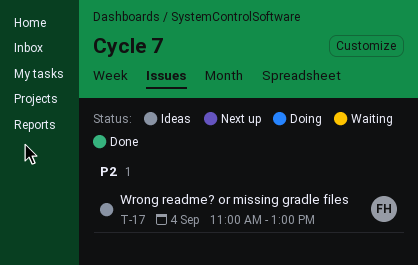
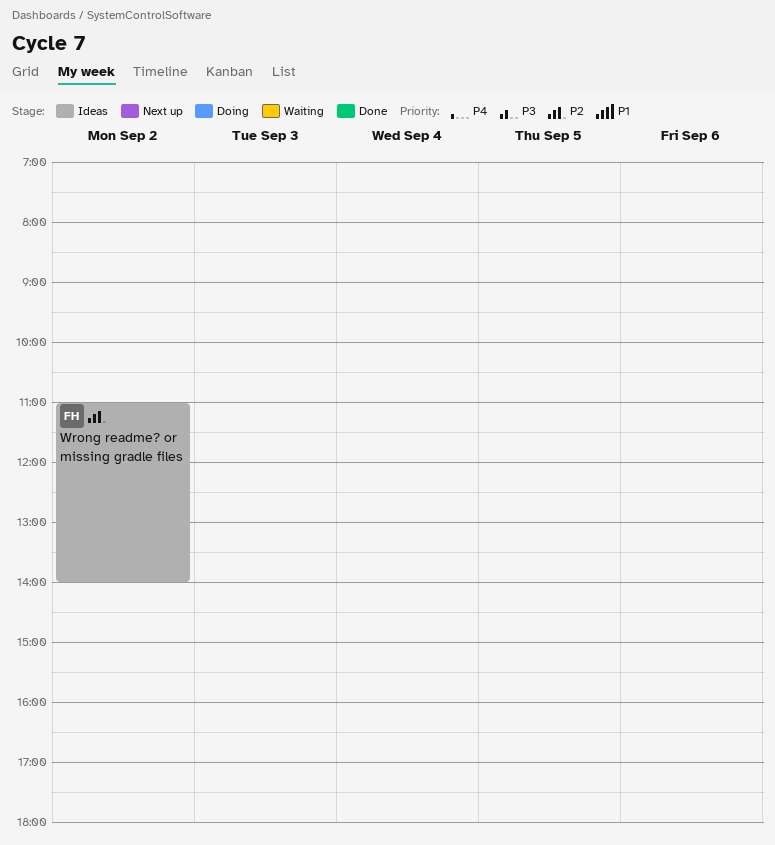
Wrong readme? or missing gradle files, day: Sep 4 -> Sep 2
Wrong readme? or missing gradle files, ends: 13:00 -> 14:00

